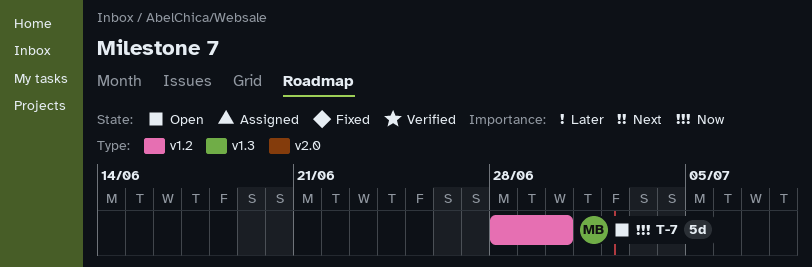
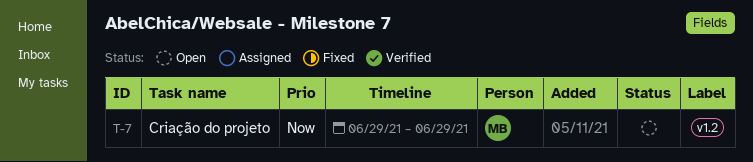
T-7, start: Jun 28 -> Jun 29
T-7, due: Jun 30 -> Jun 29

